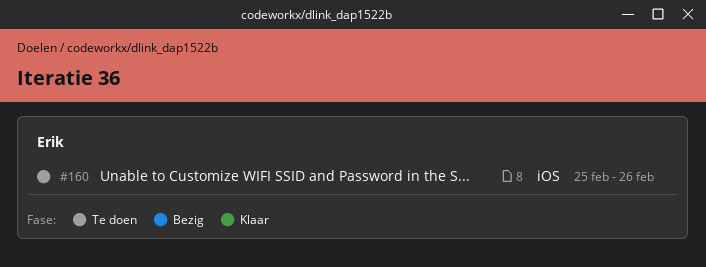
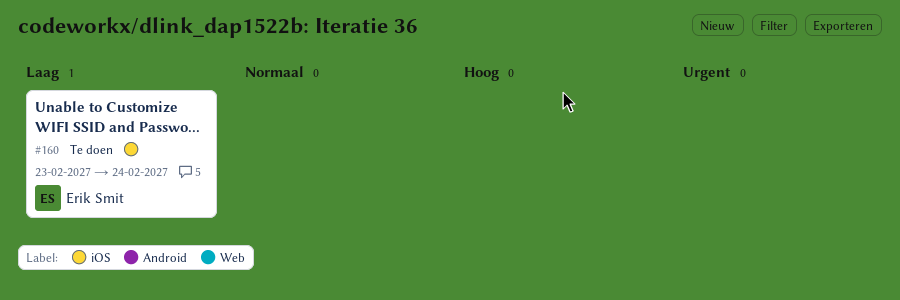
#160, start: Feb 25 -> Feb 23
#160, due: Feb 26 -> Feb 24

